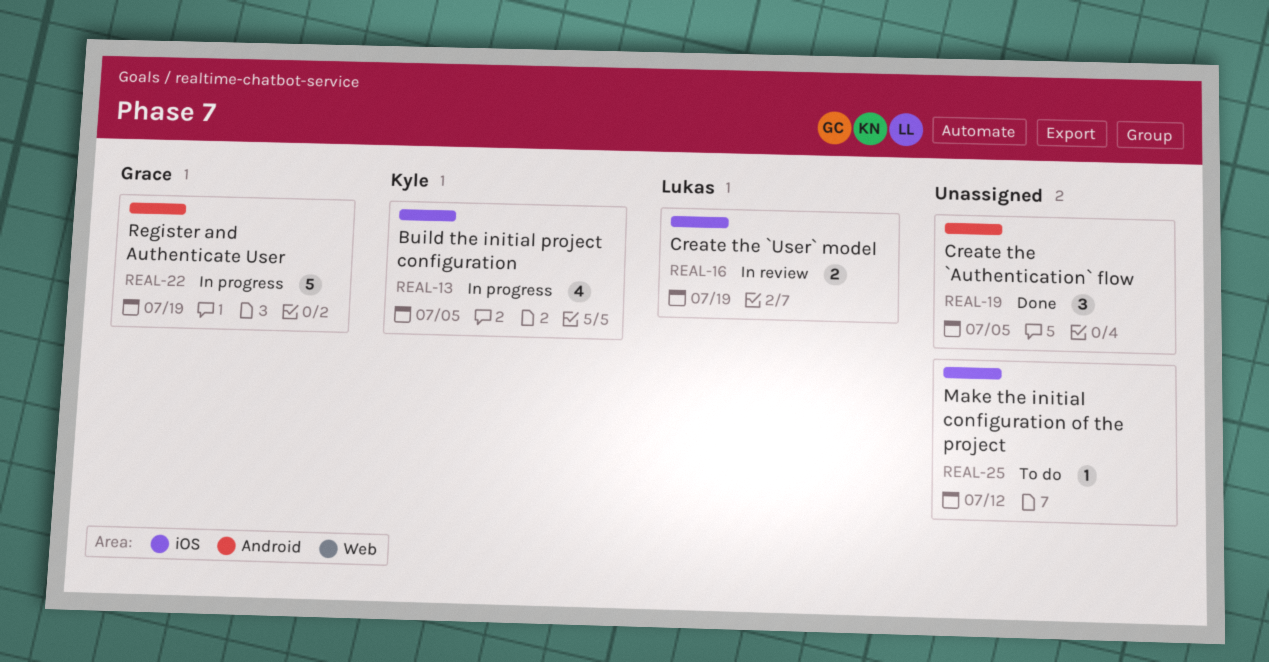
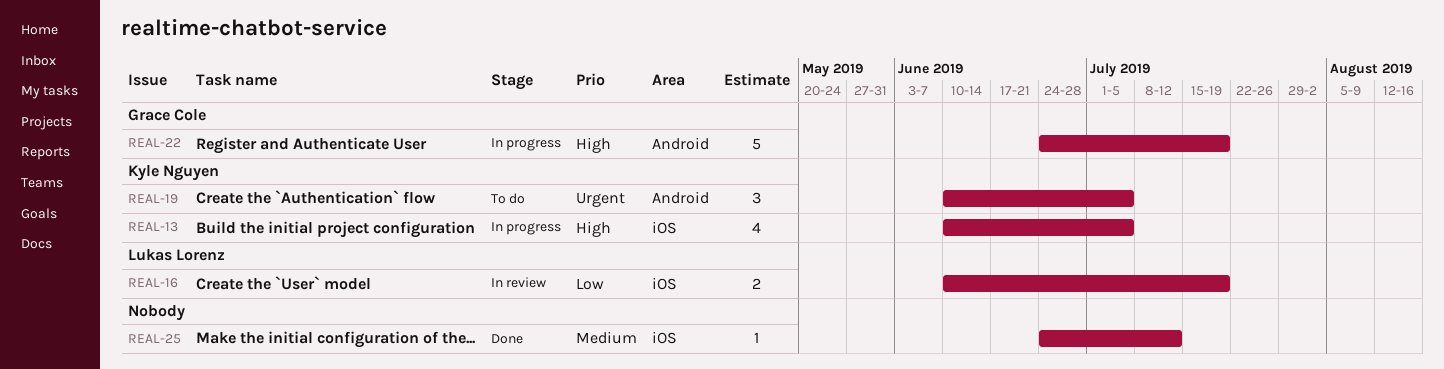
REAL-19, status: Done -> To do
REAL-19, owner: none -> Kyle Nguyen
REAL-25, status: To do -> Done

